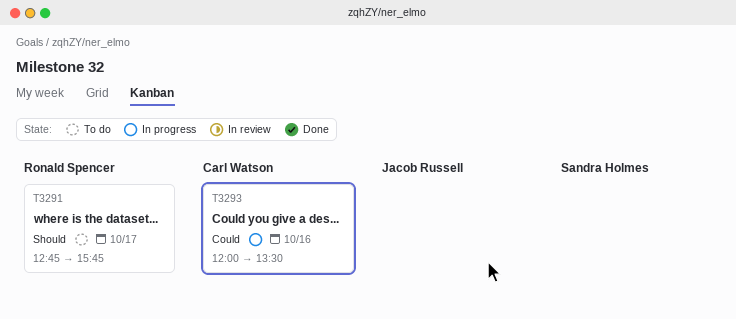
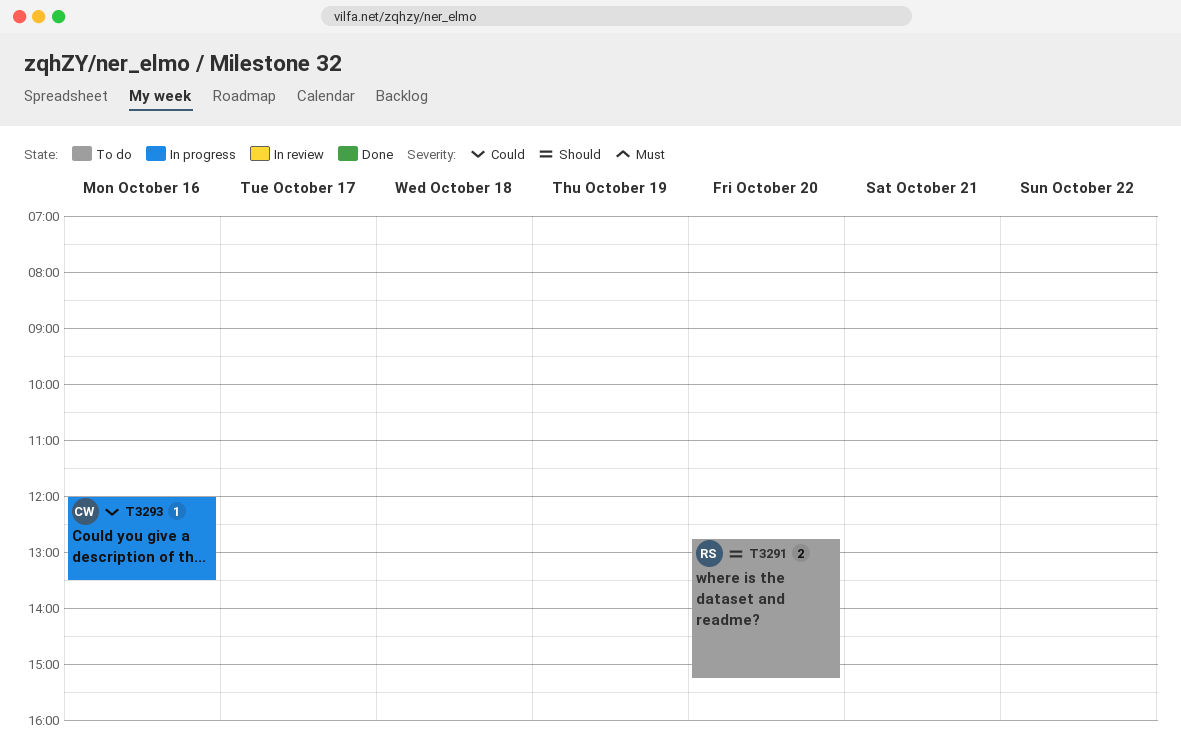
T3291, day: Oct 17 -> Oct 20
T3291, ends: 15:45 -> 15:15

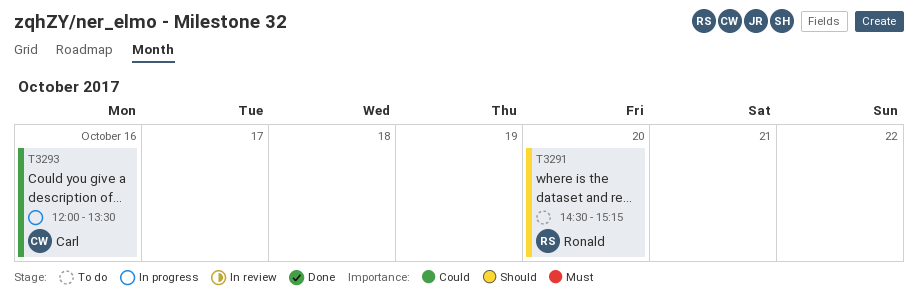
T3291, begins: 12:45 -> 14:30

